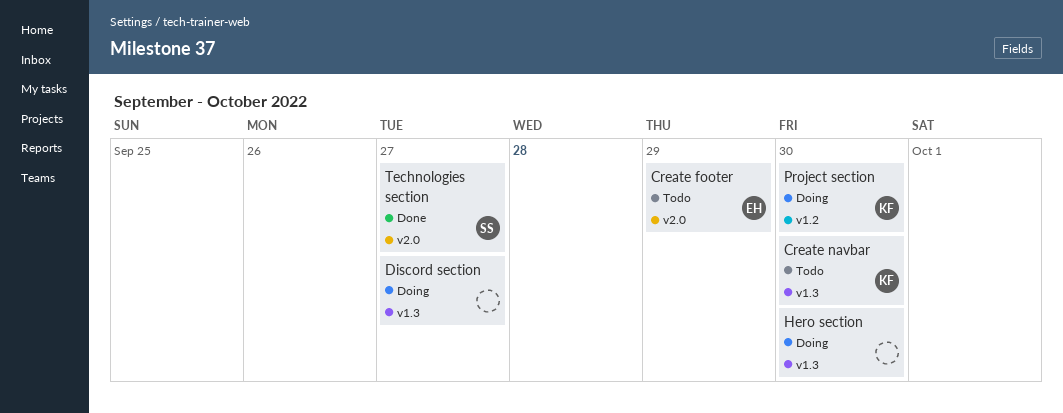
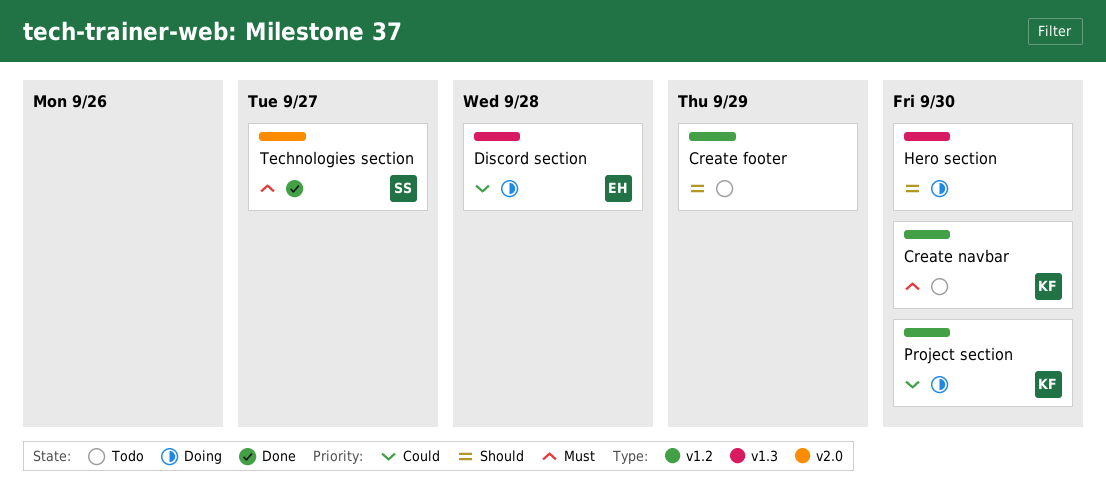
Create footer, owner: EH -> none
Create footer, label: v2.0 -> v1.2
Create navbar, label: v1.3 -> v1.2
Discord section, owner: none -> EH
Discord section, due: Sep 27 -> Sep 28

